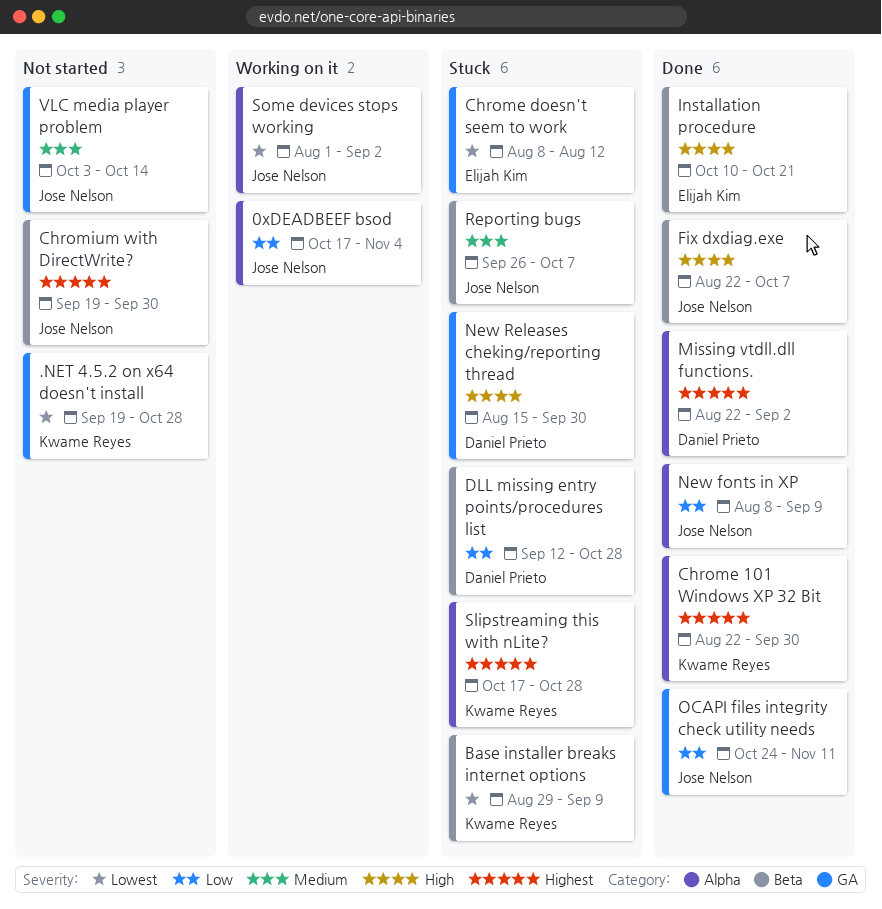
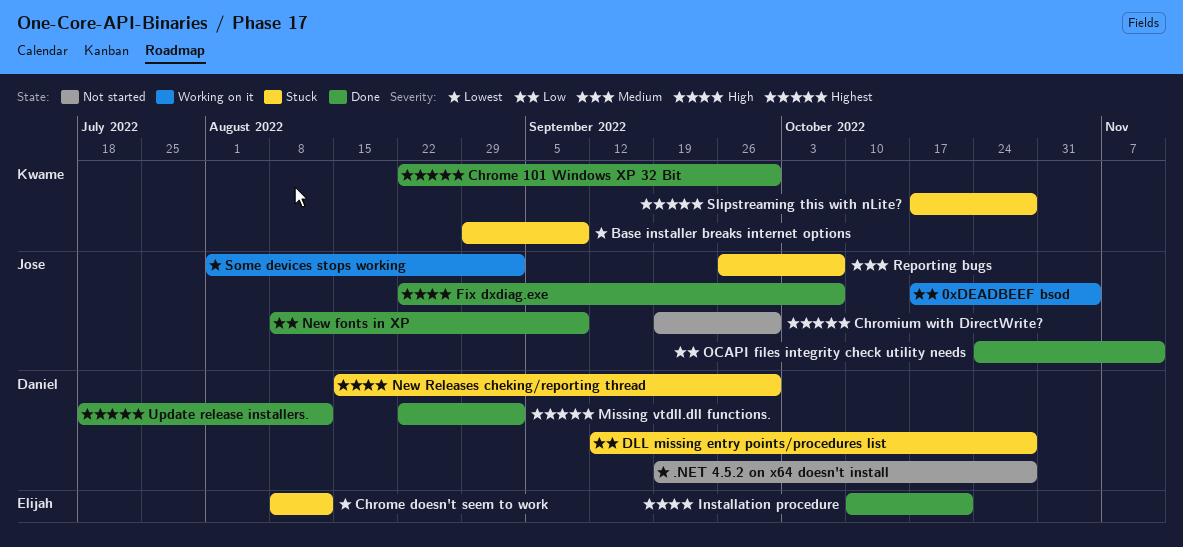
.NET 4.5.2 on x64 doesn't install, owner: Kwame Reyes -> Daniel Prieto
Update release installers.: none -> present
VLC media player problem: present -> none

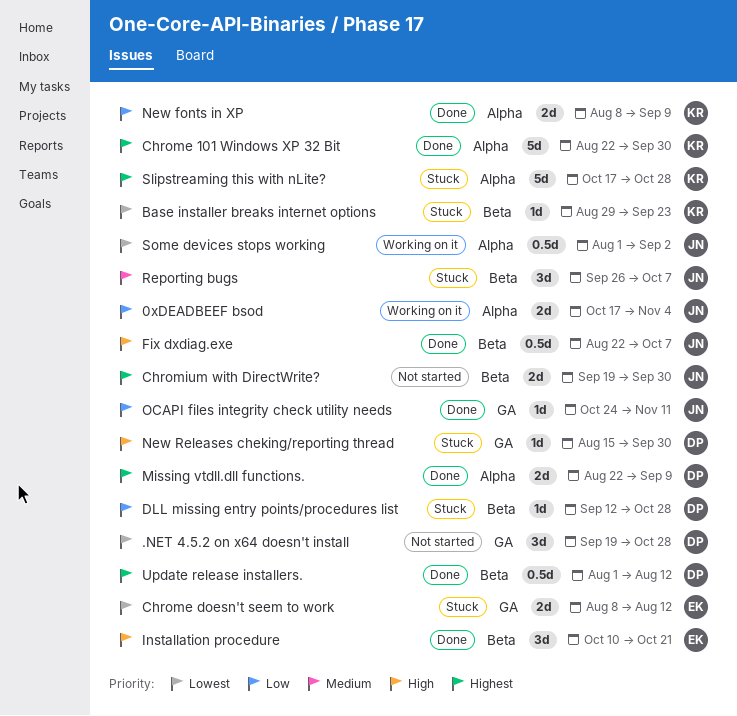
Base installer breaks internet options, due: Sep 9 -> Sep 23
Missing vtdll.dll functions., due: Sep 2 -> Sep 9
New fonts in XP, owner: Jose -> Kwame
Update release installers., start: Jul 18 -> Aug 1

